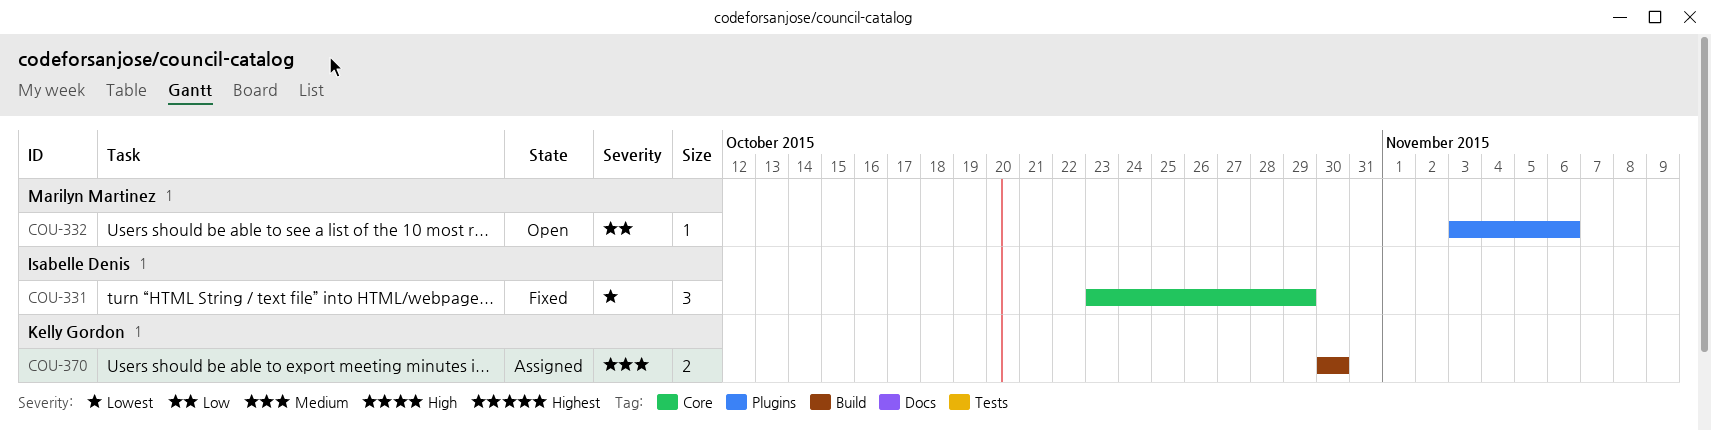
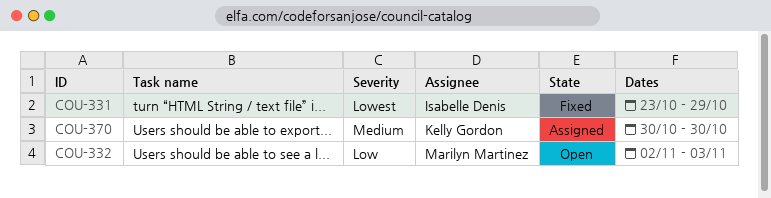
COU-332, start: Nov 3 -> Nov 2
COU-332, due: Nov 6 -> Nov 3

